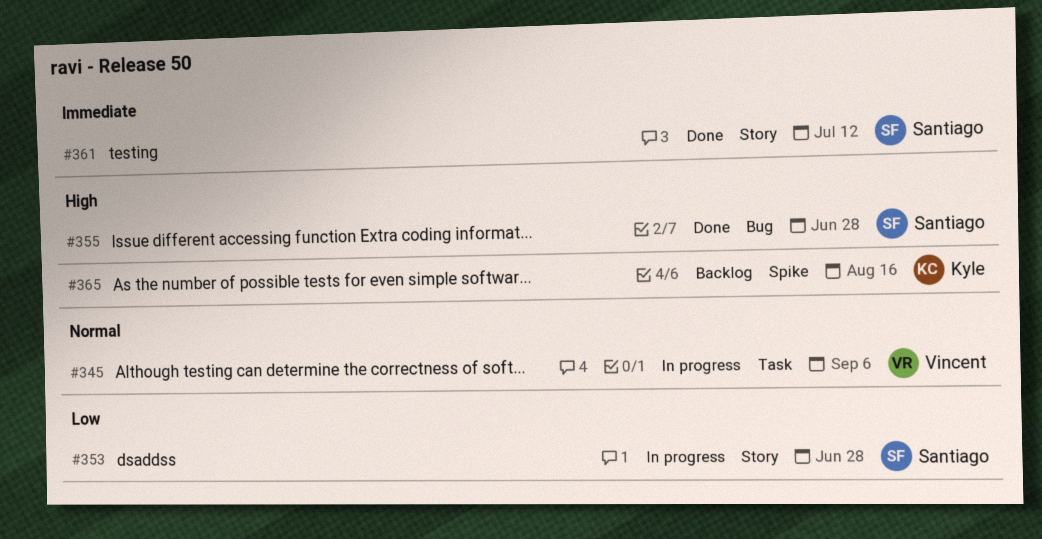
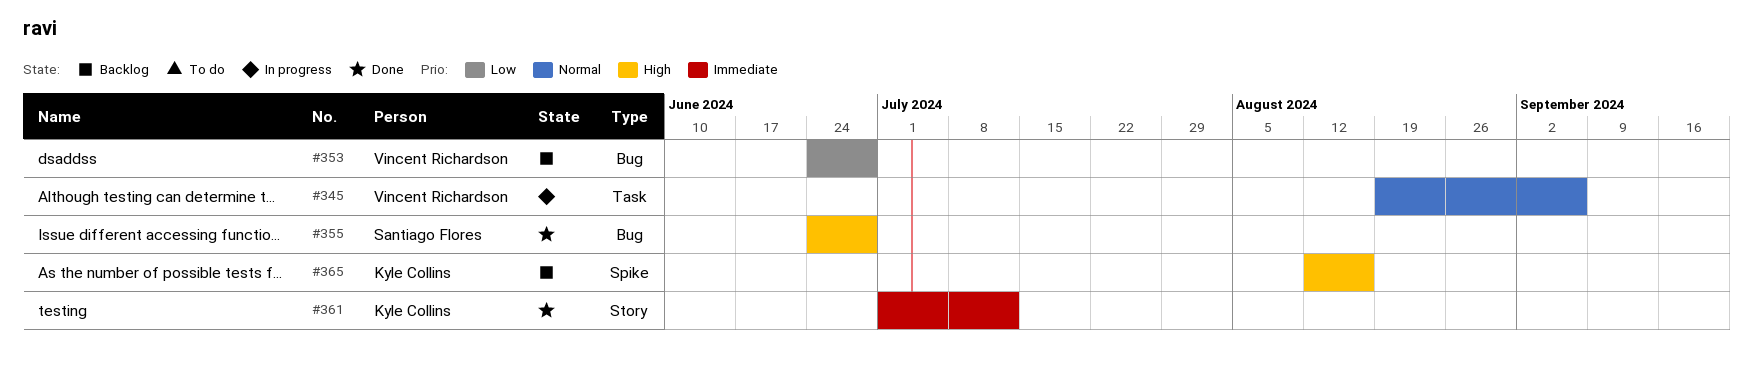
#353, status: In progress -> Backlog
#353, owner: Santiago Flores -> Vincent Richardson
#353, label: Story -> Bug
#361, owner: Santiago Flores -> Kyle Collins

